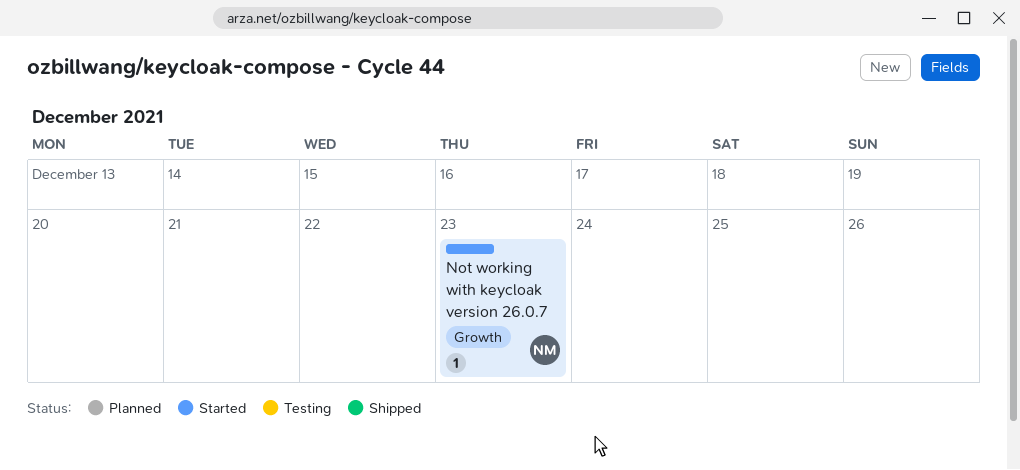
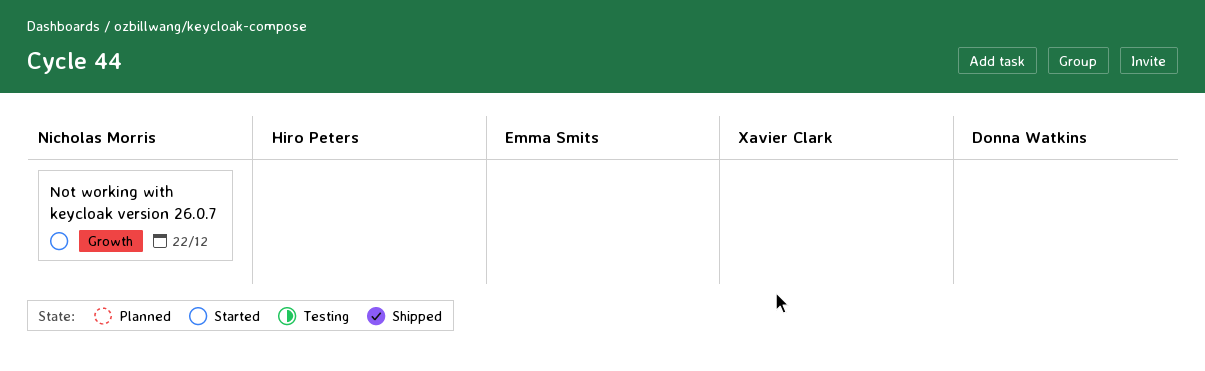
Not working with keycloak version 26.0.7, due: Dec 23 -> Dec 22

